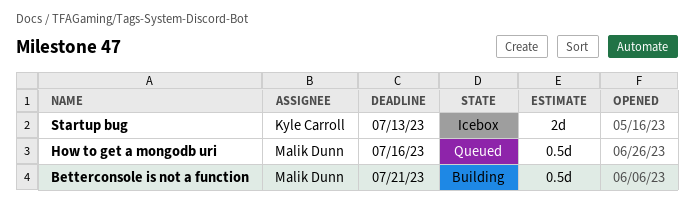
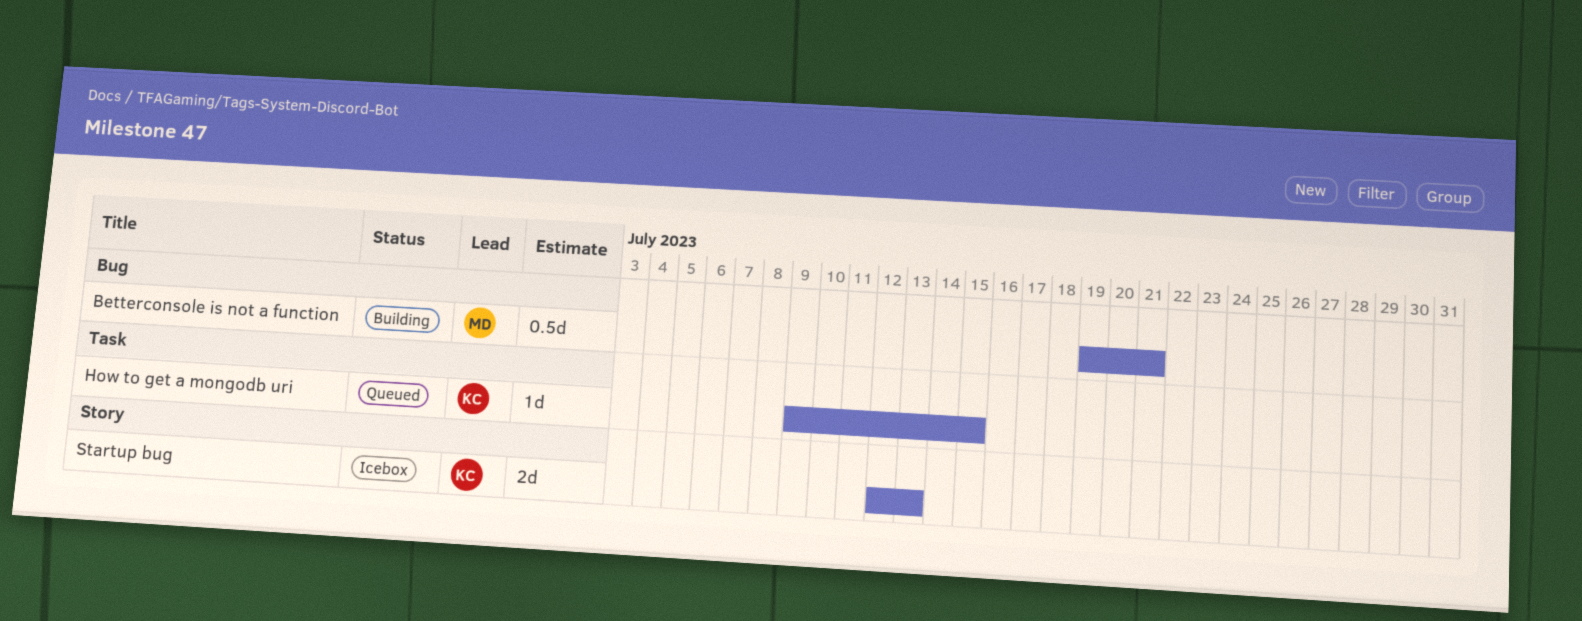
How to get a mongodb uri, owner: Malik Dunn -> Kyle Carroll
How to get a mongodb uri, estimate: 0.5d -> 1d
How to get a mongodb uri, due: Jul 16 -> Jul 15

